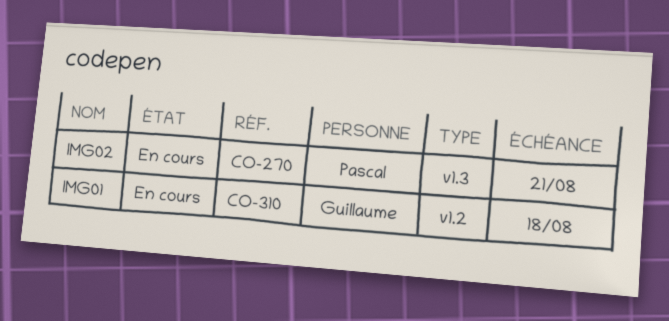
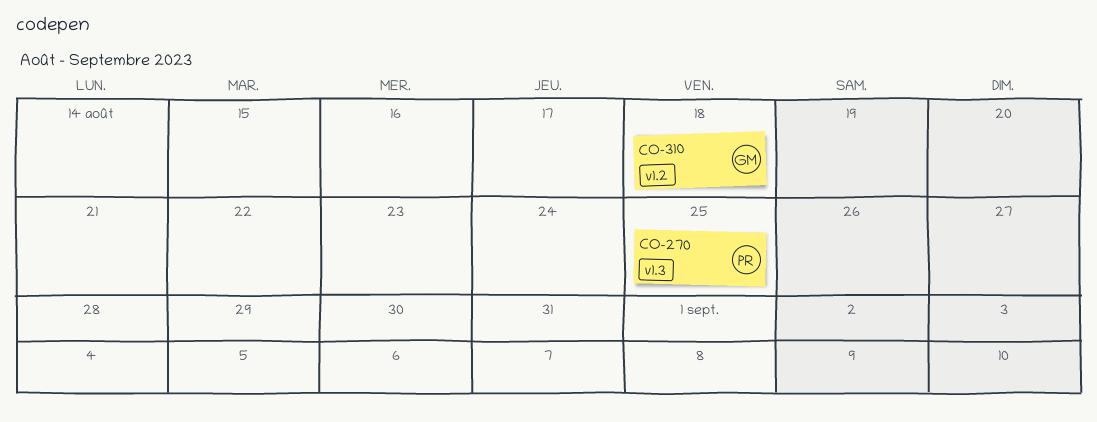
CO-270, due: Aug 21 -> Aug 25

